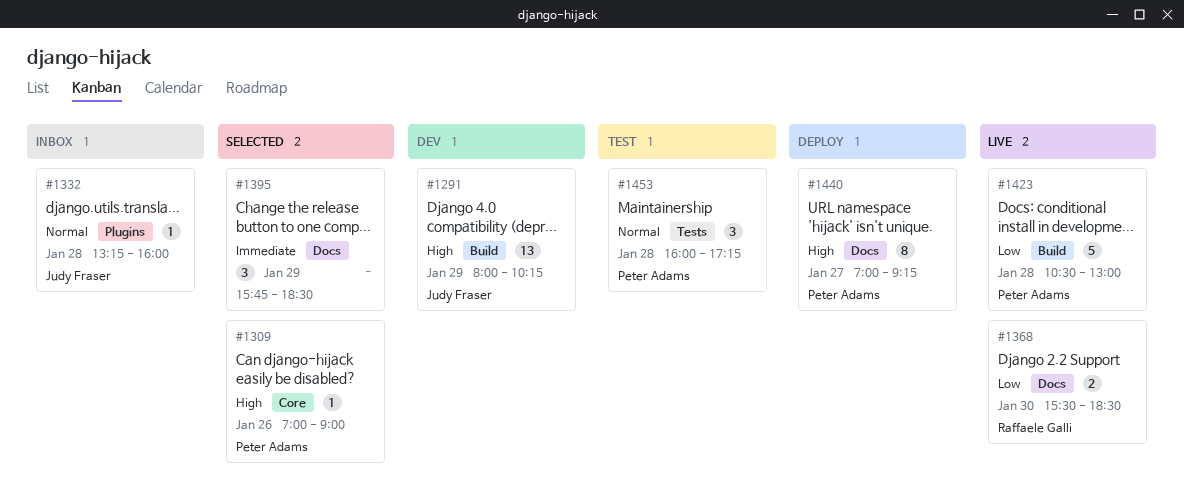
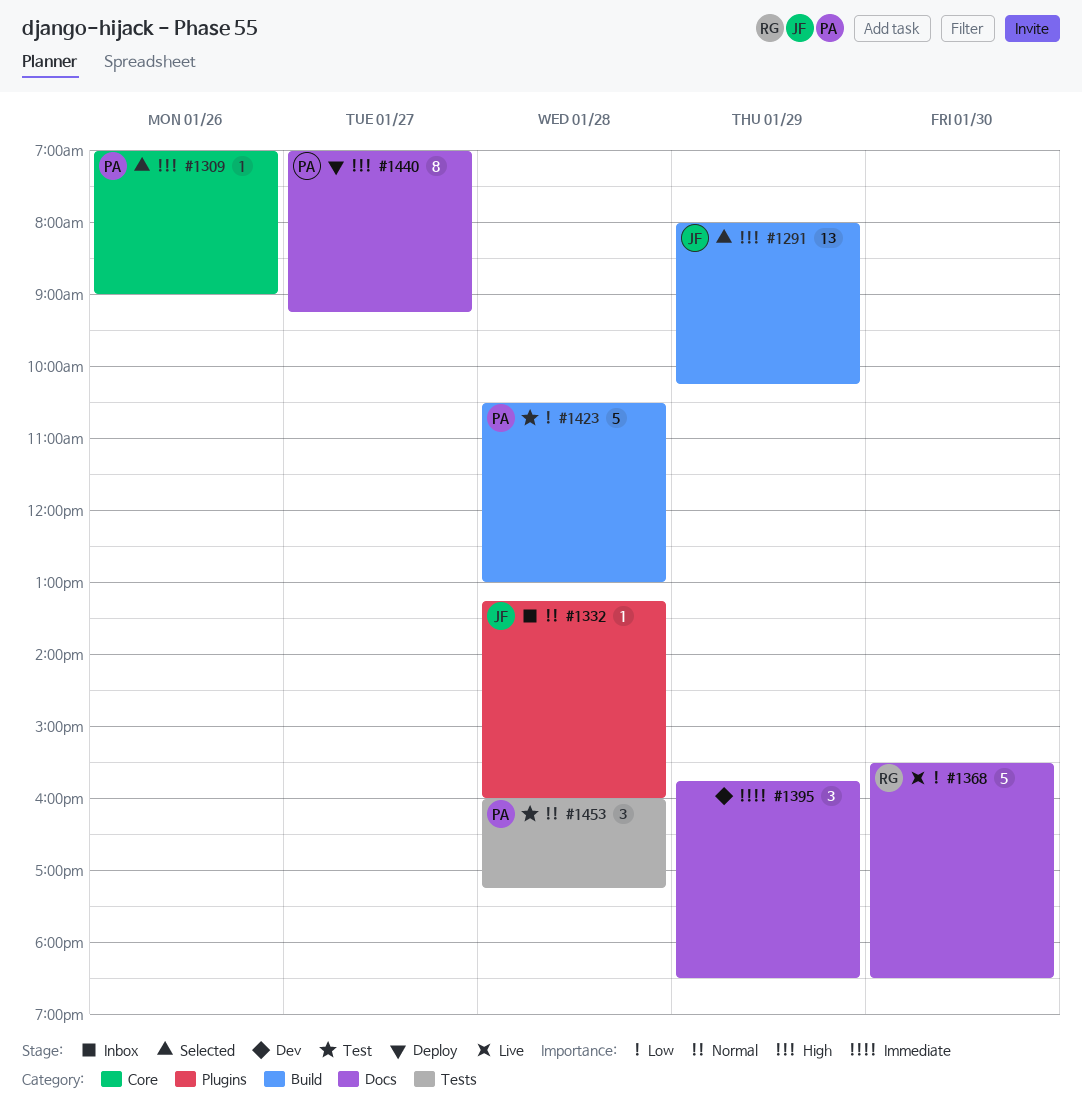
#1291, status: Dev -> Selected
#1368, estimate: 2 -> 5
#1395, status: Selected -> Dev
#1423, status: Live -> Test

